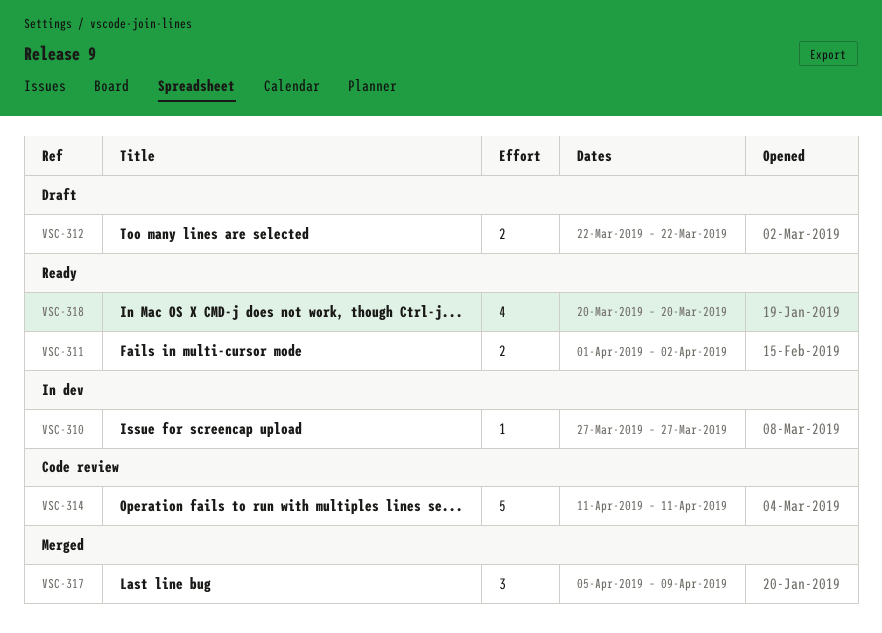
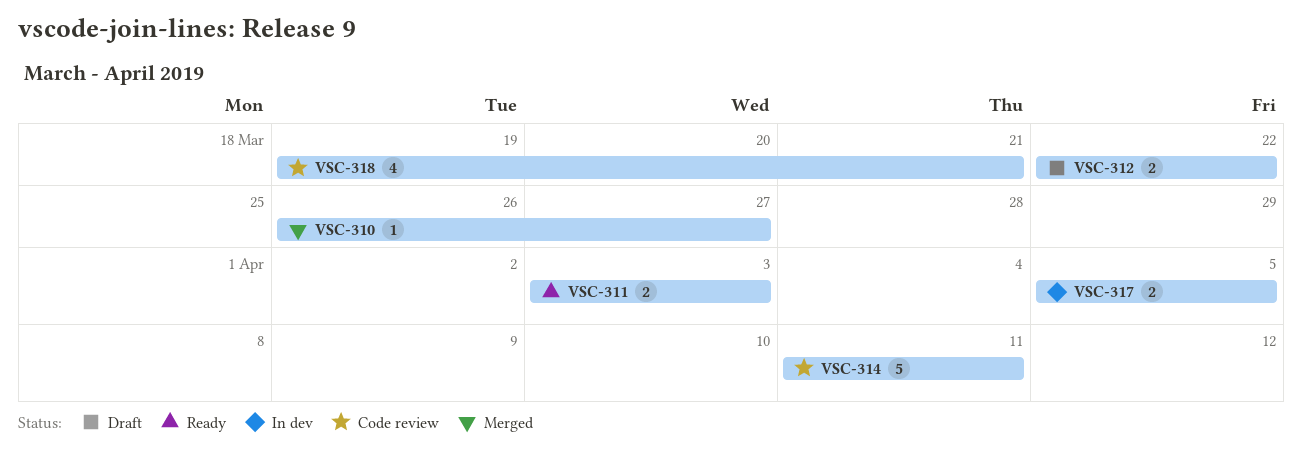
VSC-310, status: In dev -> Merged
VSC-310, start: Mar 27 -> Mar 26
VSC-311, start: Apr 1 -> Apr 3
VSC-311, due: Apr 2 -> Apr 3
VSC-317, status: Merged -> In dev
VSC-317, estimate: 3 -> 2
VSC-317, due: Apr 9 -> Apr 5
VSC-318, status: Ready -> Code review
VSC-318, start: Mar 20 -> Mar 19
VSC-318, due: Mar 20 -> Mar 21

